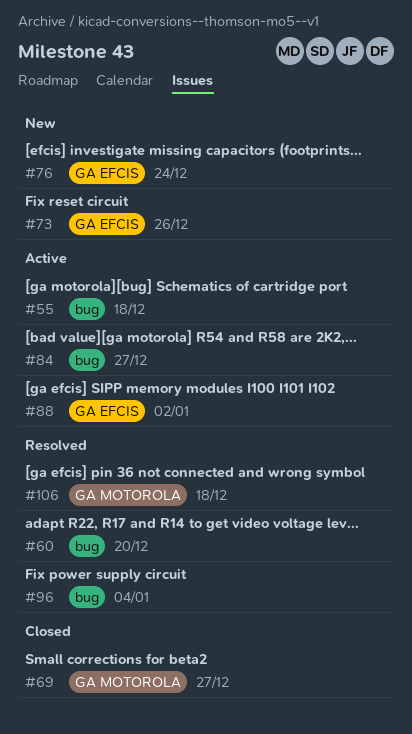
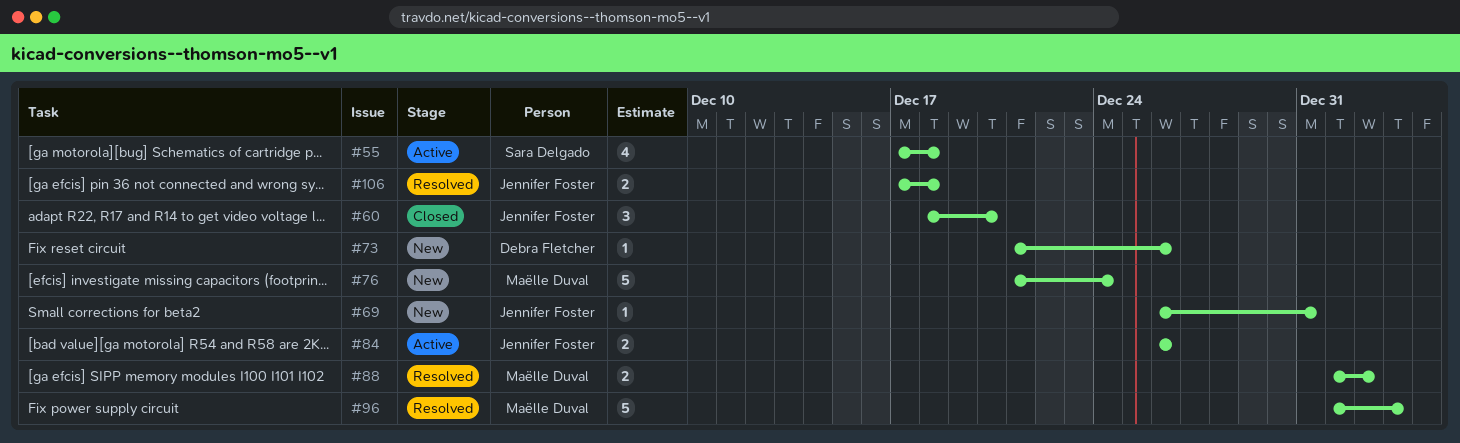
#60, status: Resolved -> Closed
#69, status: Closed -> New
#69, due: Dec 27 -> Dec 31
#84, due: Dec 27 -> Dec 26
#88, status: Active -> Resolved
#96, due: Jan 4 -> Jan 3

